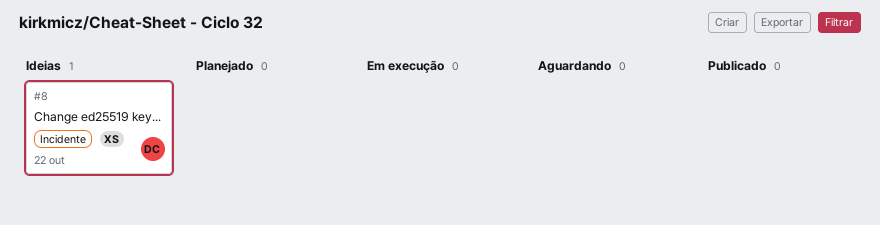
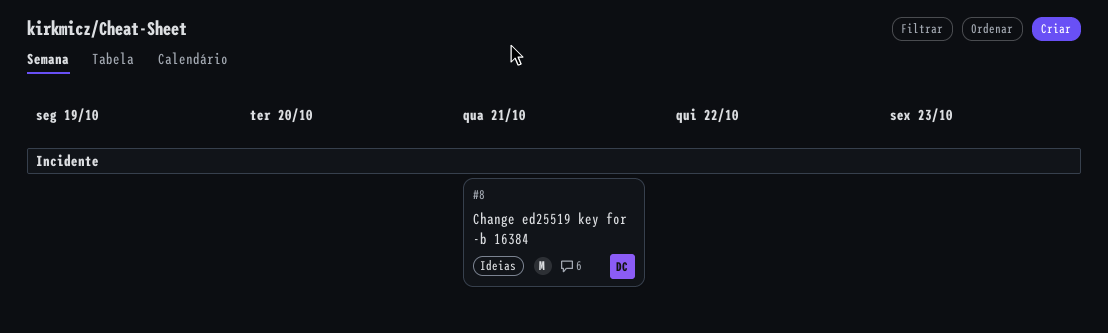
#8, estimate: XS -> M
#8, due: Oct 22 -> Oct 21

